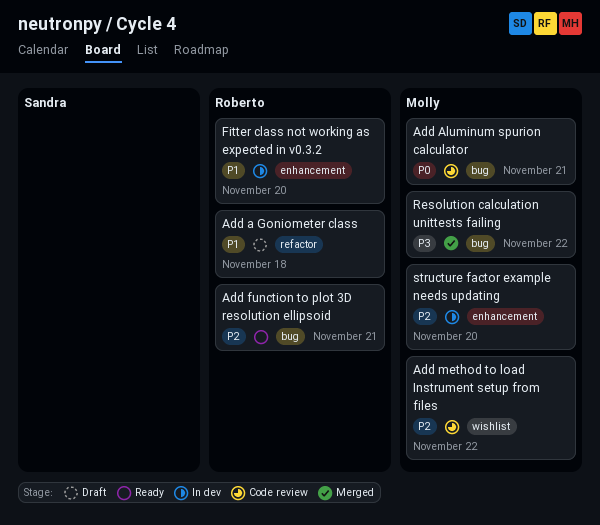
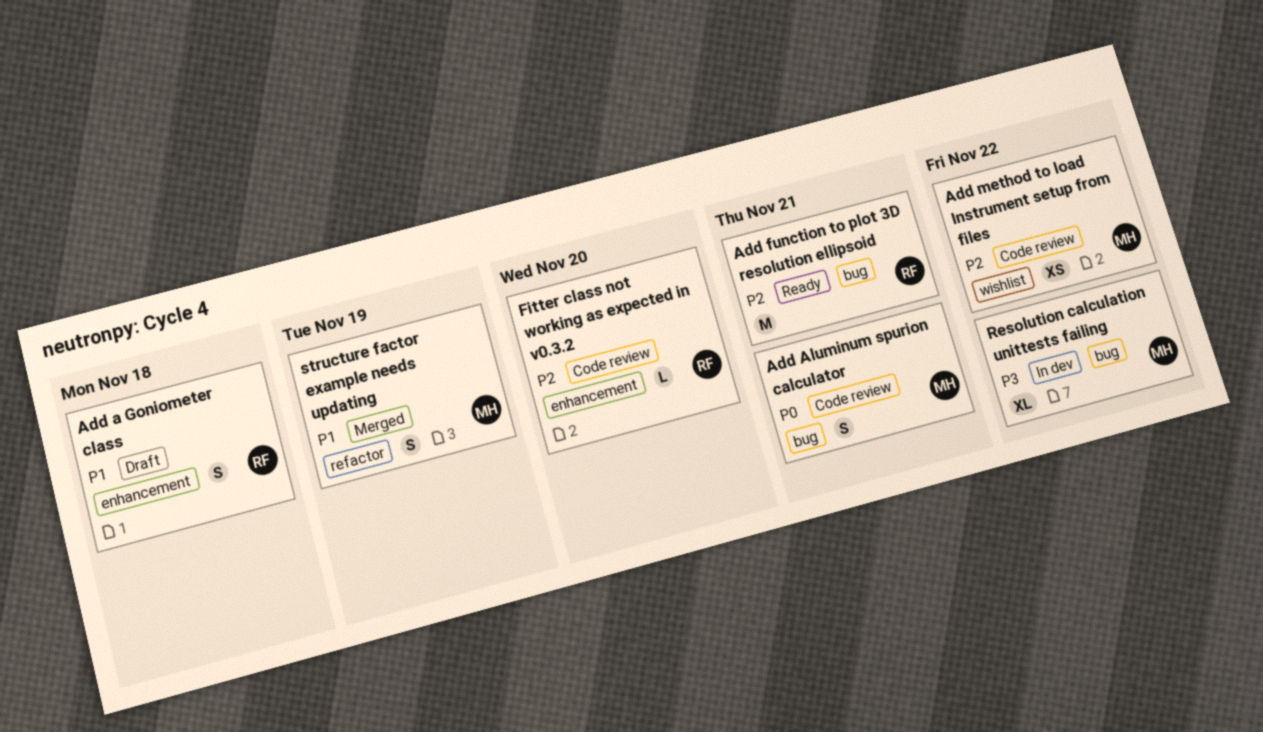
Add a Goniometer class, label: refactor -> enhancement
Fitter class not working as expected in v0.3.2, status: In dev -> Code review
Fitter class not working as expected in v0.3.2, priority: P1 -> P2
Resolution calculation unittests failing, status: Merged -> In dev
structure factor example needs updating, status: In dev -> Merged
structure factor example needs updating, priority: P2 -> P1
structure factor example needs updating, label: enhancement -> refactor
structure factor example needs updating, due: Nov 20 -> Nov 19

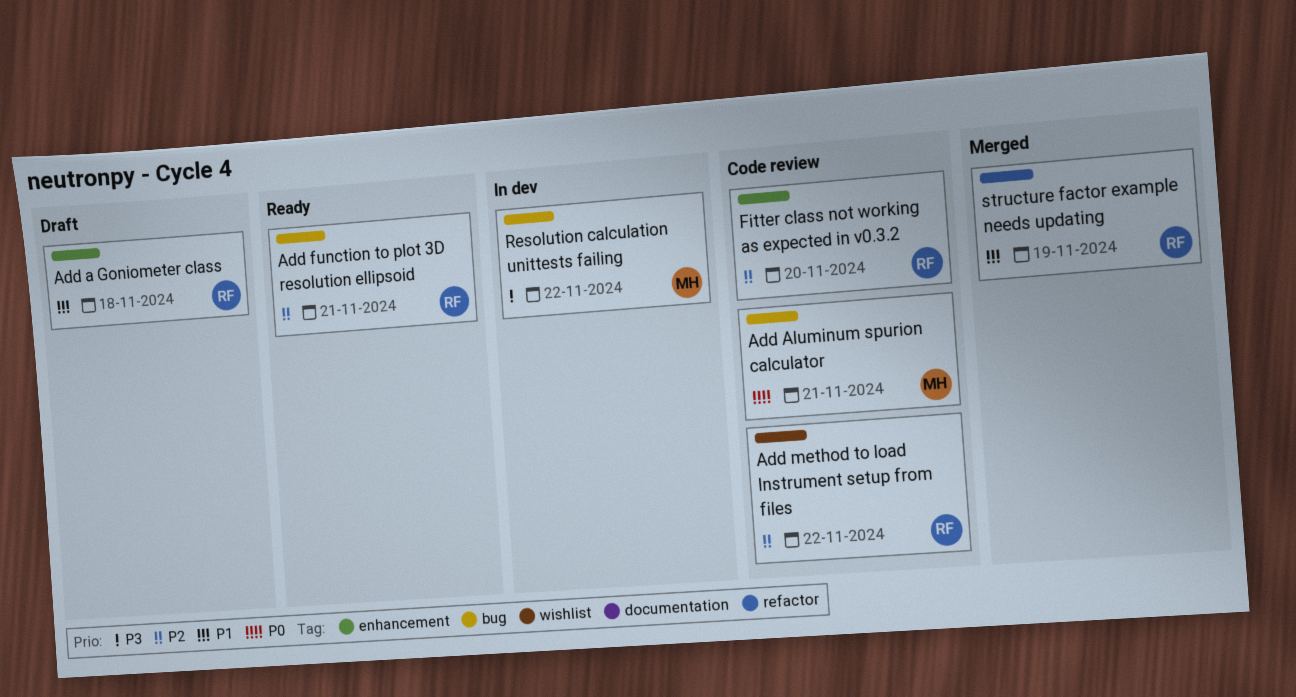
Add method to load Instrument setup from files, owner: MH -> RF
structure factor example needs updating, owner: MH -> RF

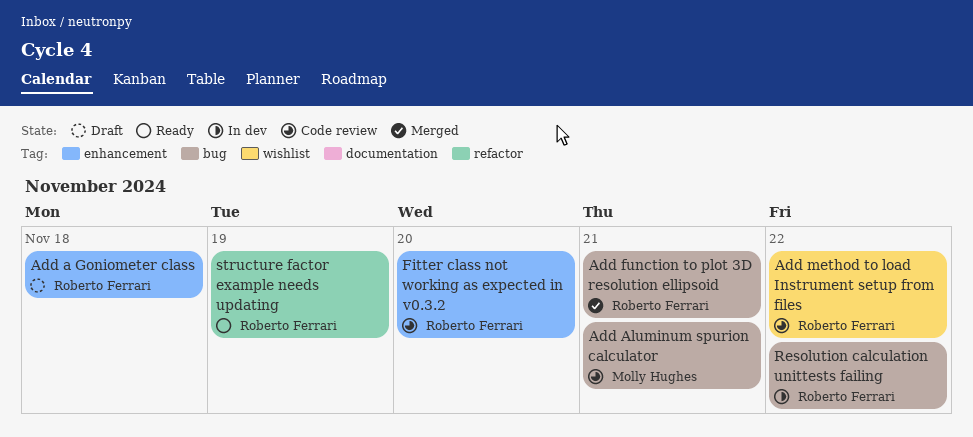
Add function to plot 3D resolution ellipsoid, status: Ready -> Merged
Resolution calculation unittests failing, owner: Molly Hughes -> Roberto Ferrari
structure factor example needs updating, status: Merged -> Ready

